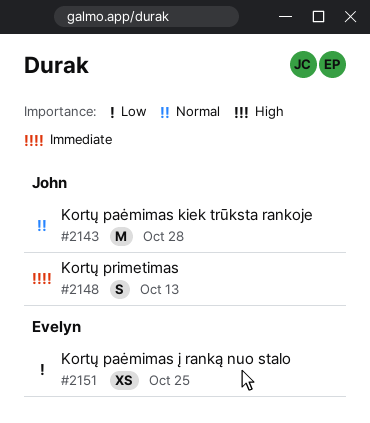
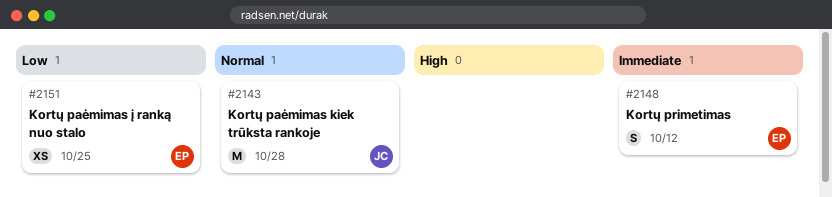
#2148, owner: John -> Evelyn
#2148, due: Oct 13 -> Oct 12

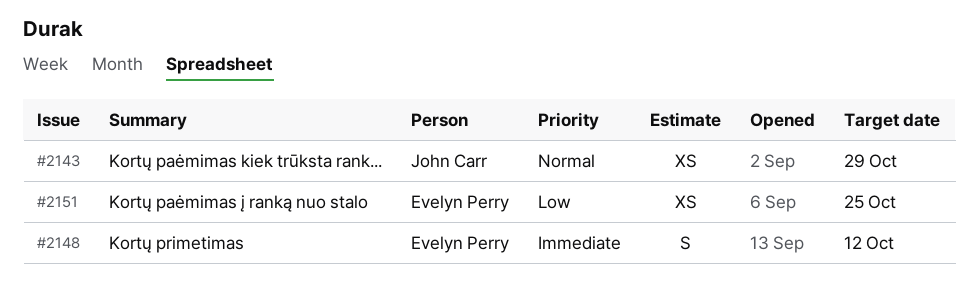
#2143, estimate: M -> XS
#2143, due: Oct 28 -> Oct 29

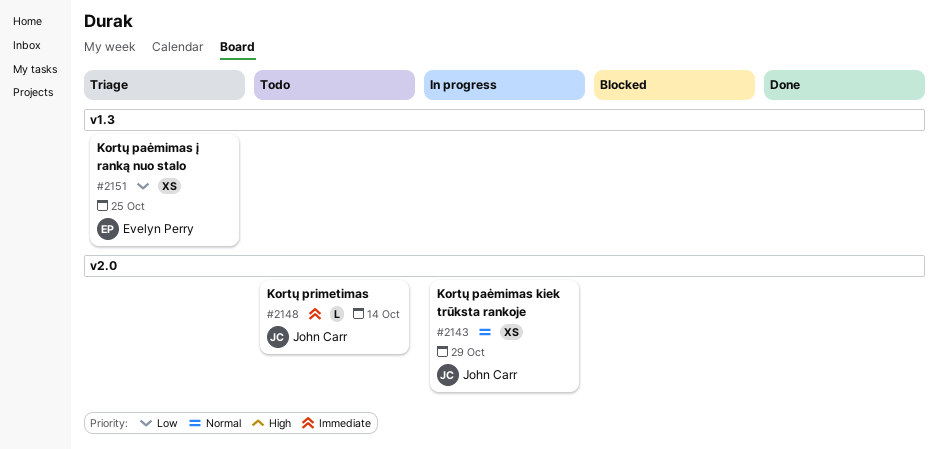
#2148, owner: Evelyn Perry -> John Carr
#2148, estimate: S -> L
#2148, due: Oct 12 -> Oct 14

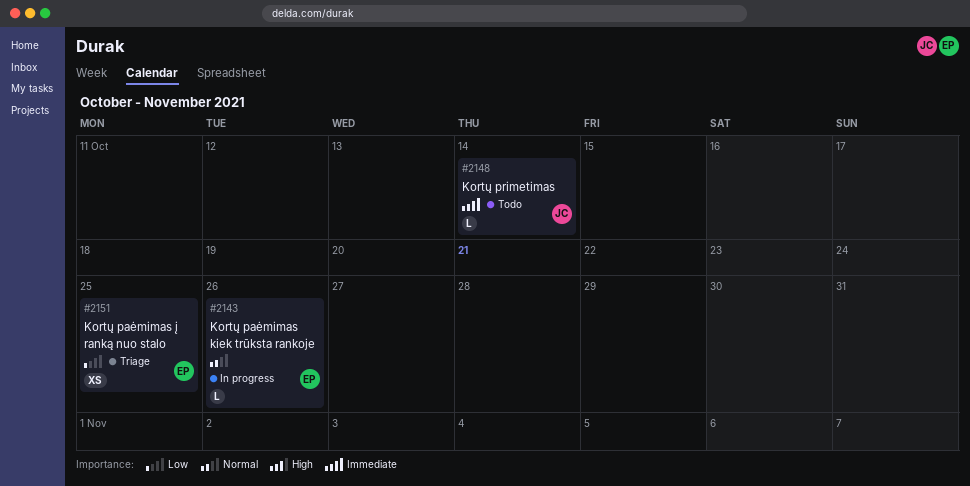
#2143, owner: John Carr -> Evelyn Perry
#2143, estimate: XS -> L
#2143, due: Oct 29 -> Oct 26

